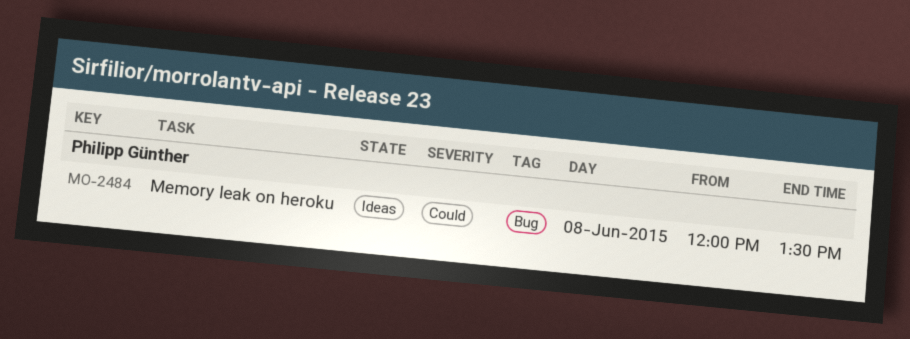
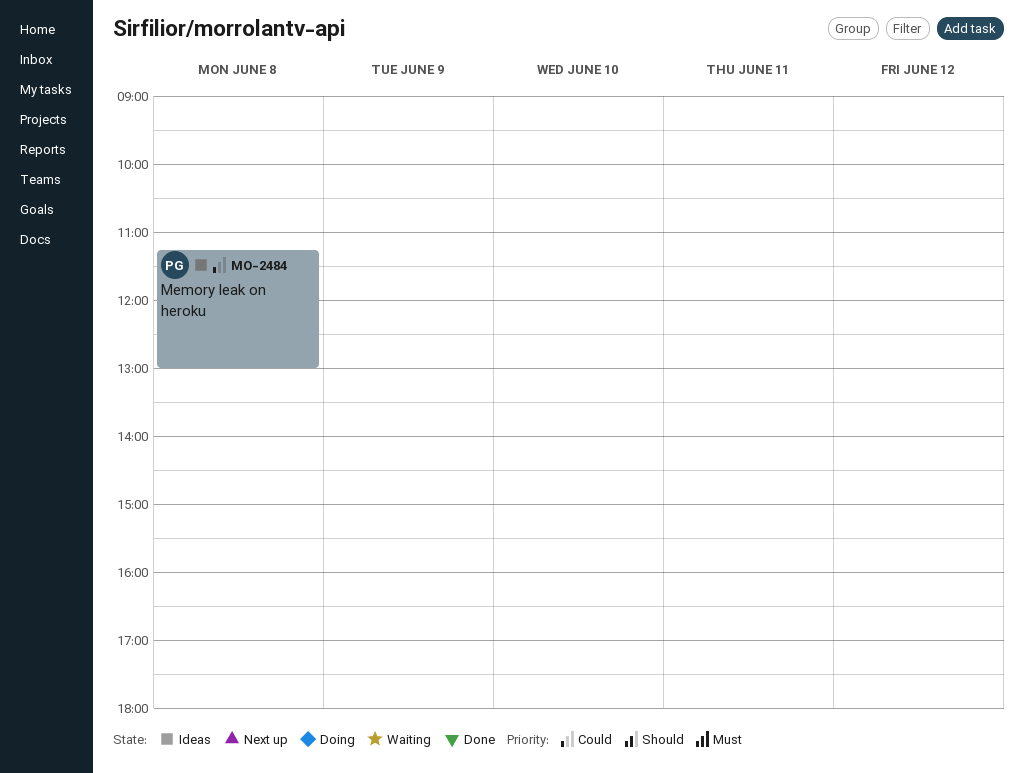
MO-2484, begins: 12:00 -> 11:15
MO-2484, ends: 13:30 -> 13:00

